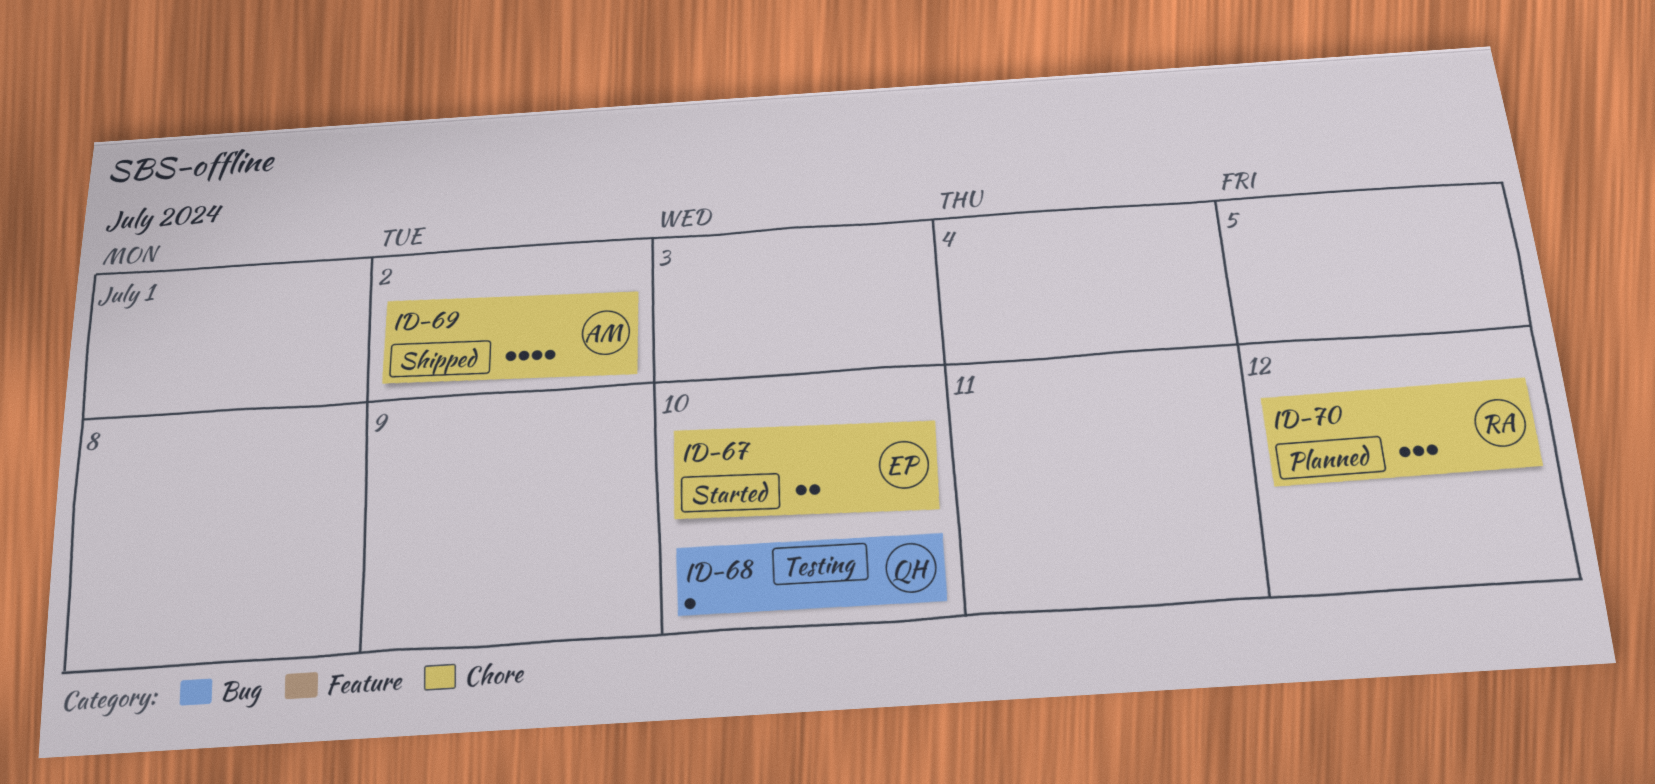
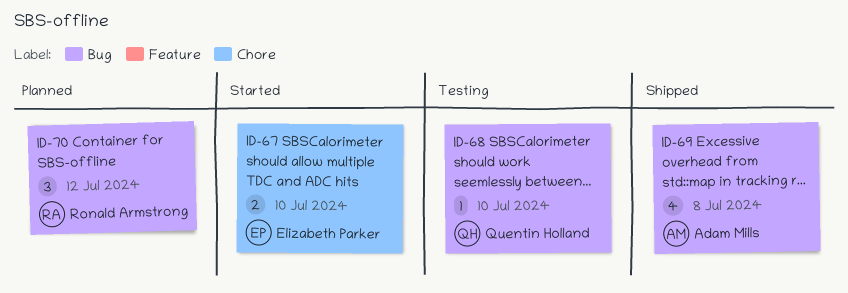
ID-69, label: Chore -> Bug
ID-69, due: Jul 2 -> Jul 8
ID-70, label: Chore -> Bug

